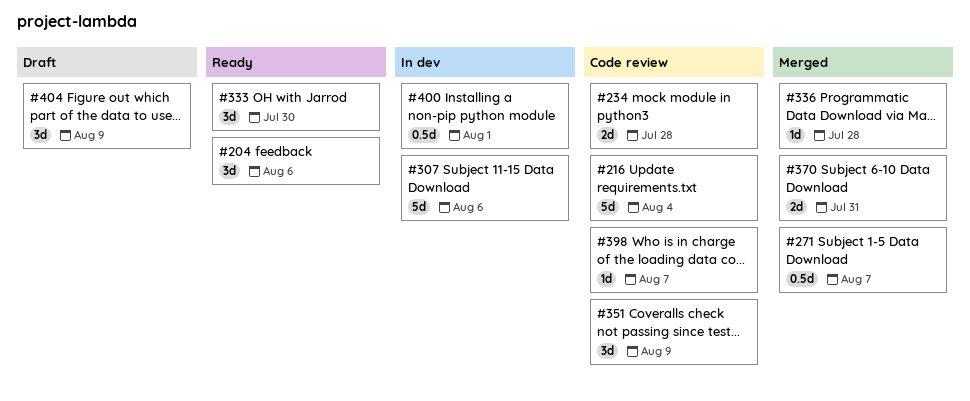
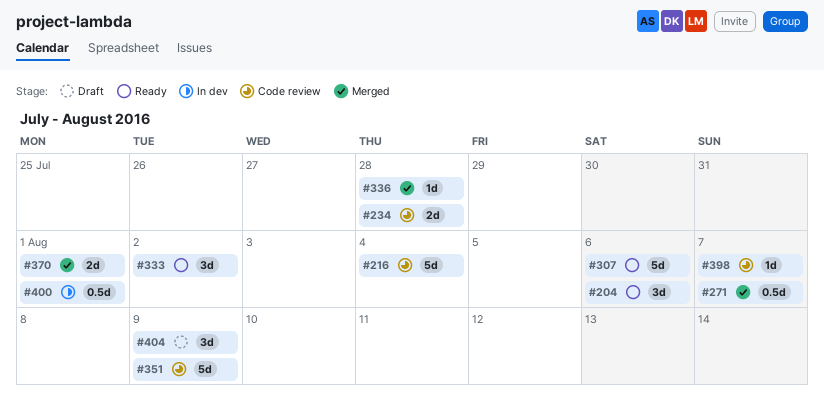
#307, status: In dev -> Ready
#333, due: Jul 30 -> Aug 2
#351, estimate: 3d -> 5d
#370, due: Jul 31 -> Aug 1

